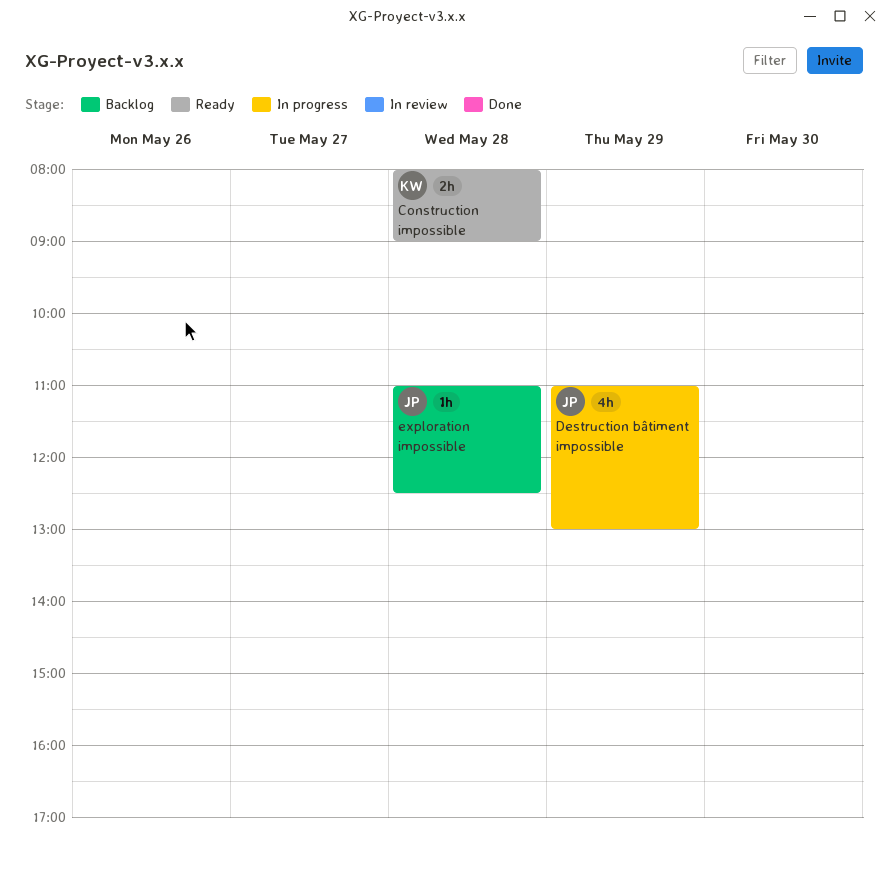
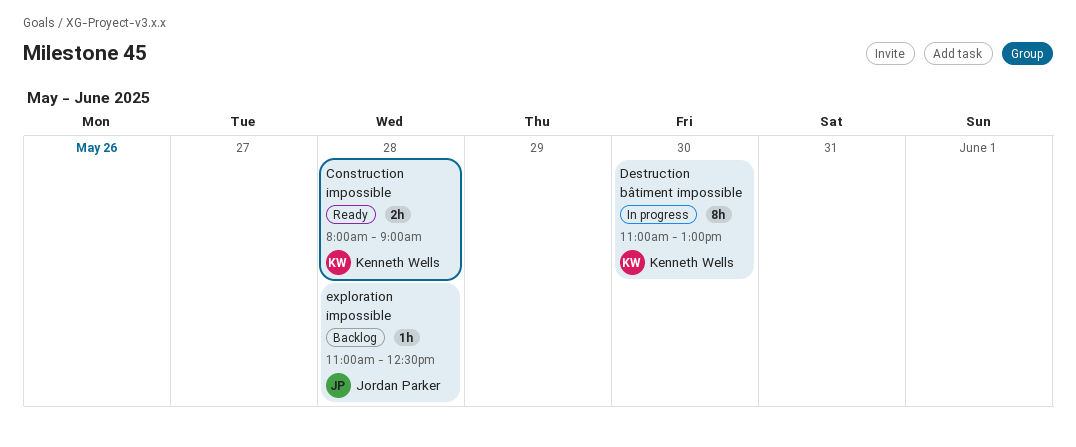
Destruction bâtiment impossible, owner: Jordan Parker -> Kenneth Wells
Destruction bâtiment impossible, estimate: 4h -> 8h
Destruction bâtiment impossible, day: May 29 -> May 30

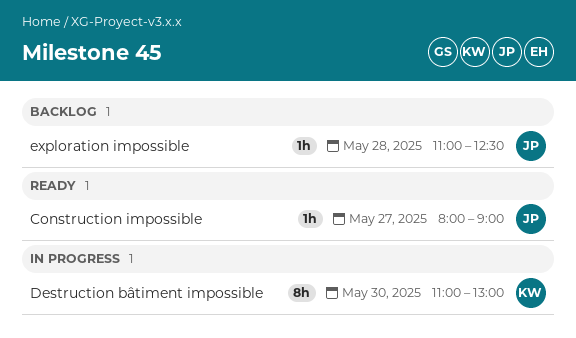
Construction impossible, owner: Kenneth Wells -> Jordan Parker
Construction impossible, estimate: 2h -> 1h
Construction impossible, day: May 28 -> May 27

